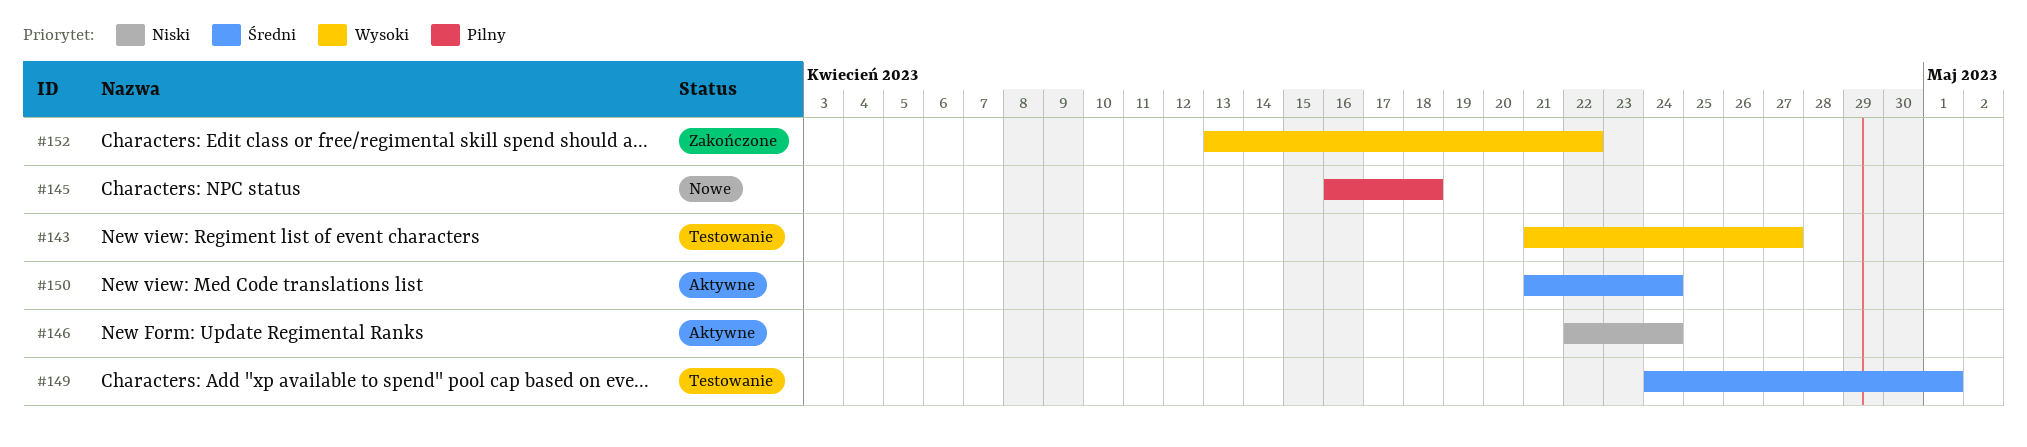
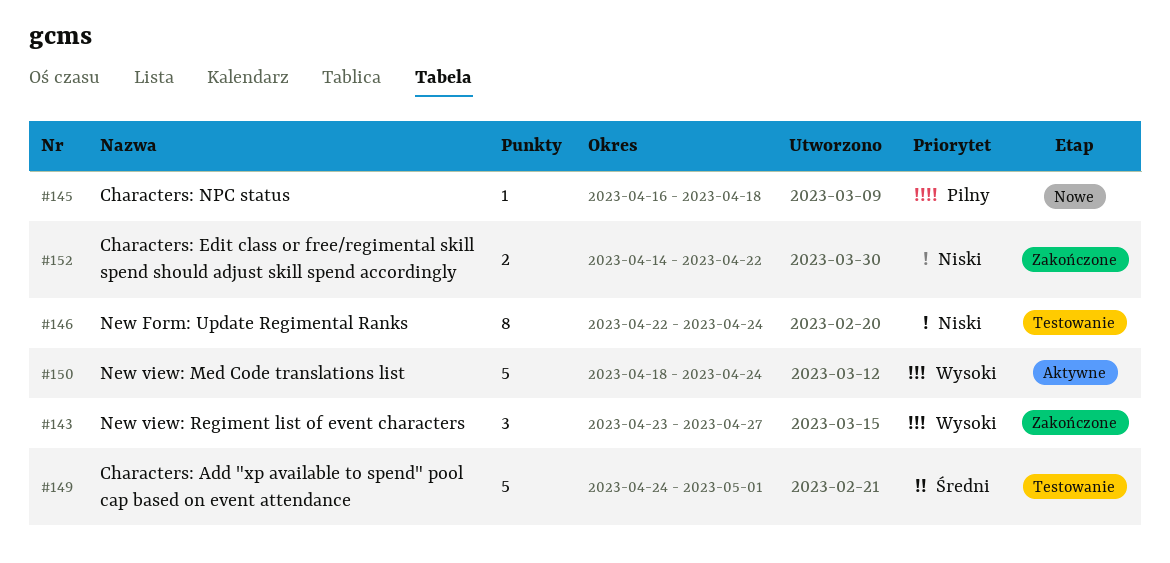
#143, status: Testowanie -> Zakończone
#143, start: Apr 21 -> Apr 23
#146, status: Aktywne -> Testowanie
#150, priority: Średni -> Wysoki
#150, start: Apr 21 -> Apr 18
#152, priority: Wysoki -> Niski
#152, start: Apr 13 -> Apr 14

